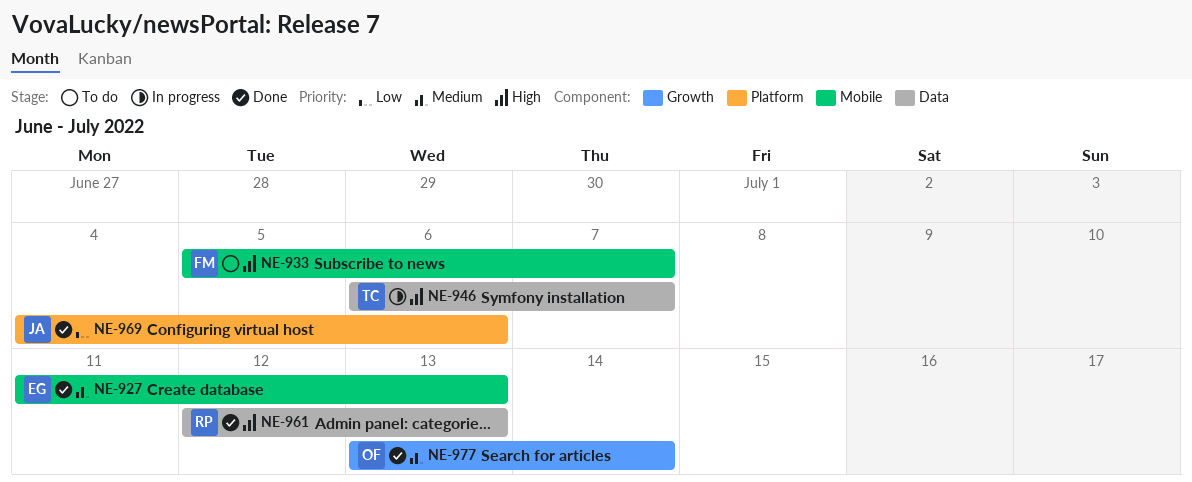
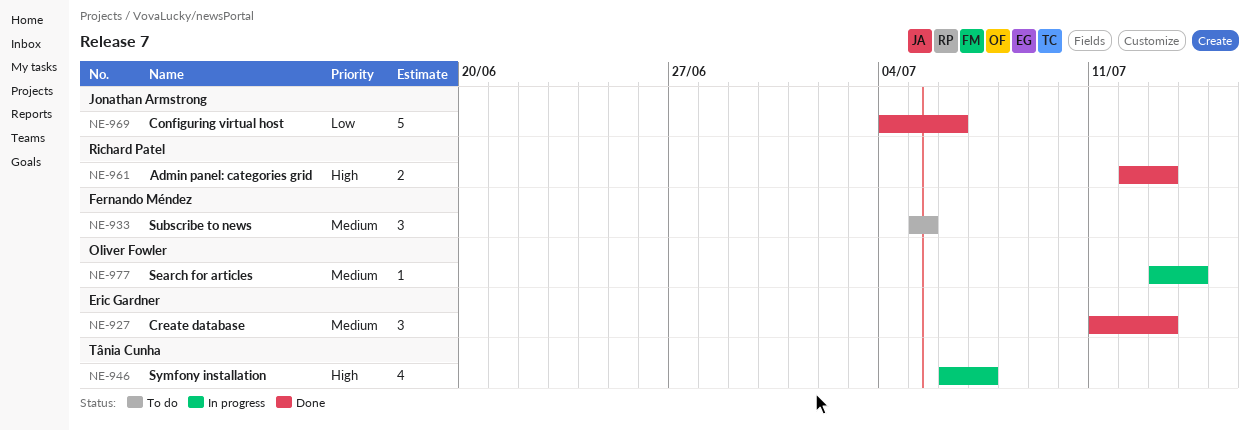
NE-933, priority: High -> Medium
NE-933, due: Jul 7 -> Jul 5
NE-977, status: Done -> In progress

